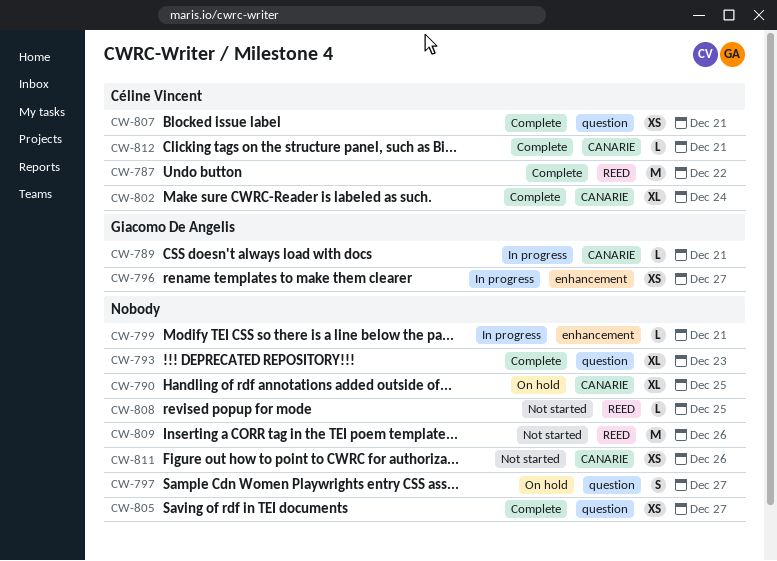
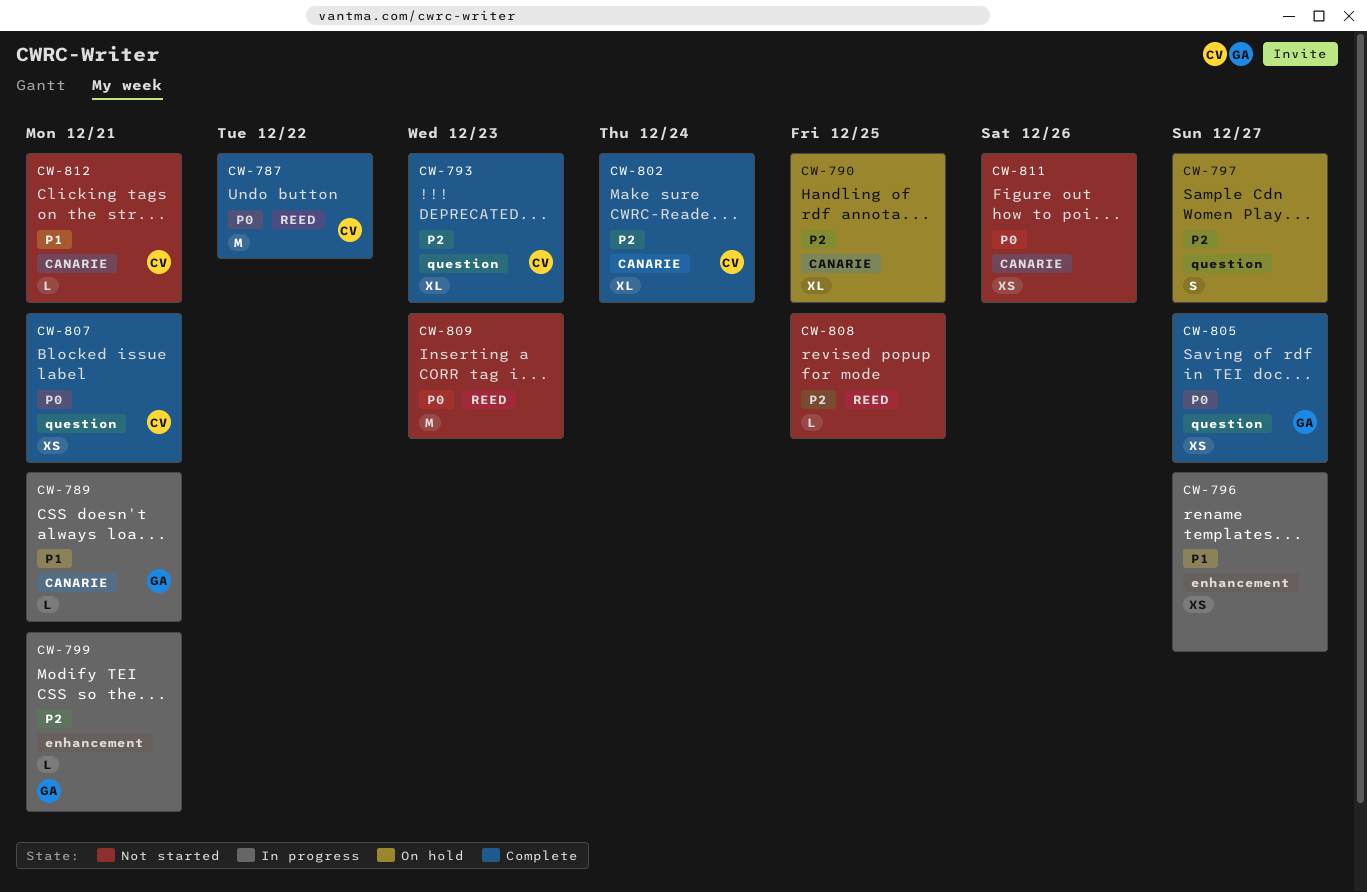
CW-793, owner: none -> Céline Vincent
CW-796, owner: Giacomo De Angelis -> none
CW-799, owner: none -> Giacomo De Angelis
CW-805, owner: none -> Giacomo De Angelis
CW-809, due: Dec 26 -> Dec 23
CW-812, status: Complete -> Not started

